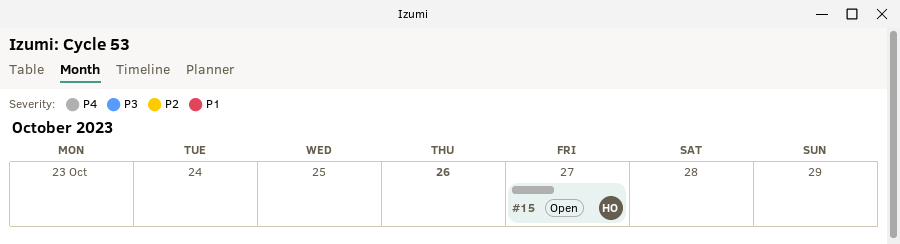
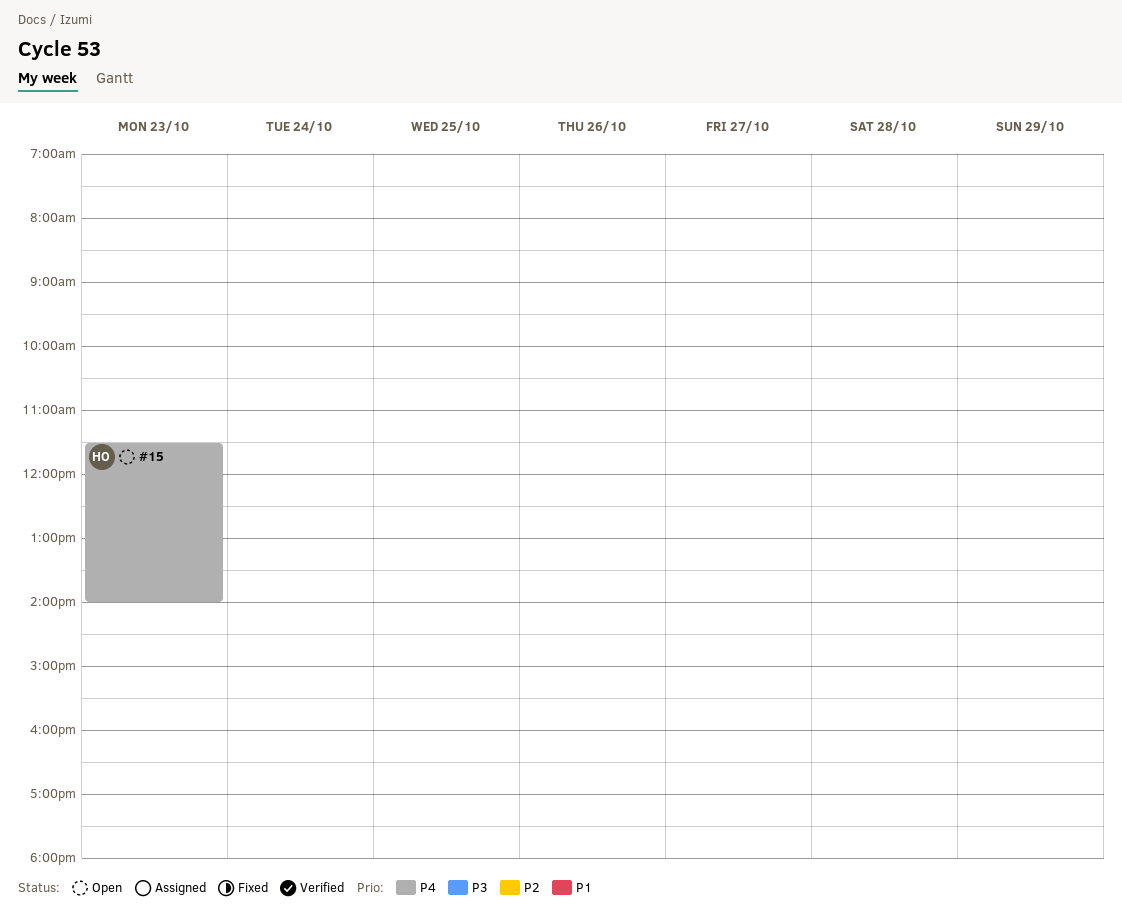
#15, day: Oct 27 -> Oct 23

